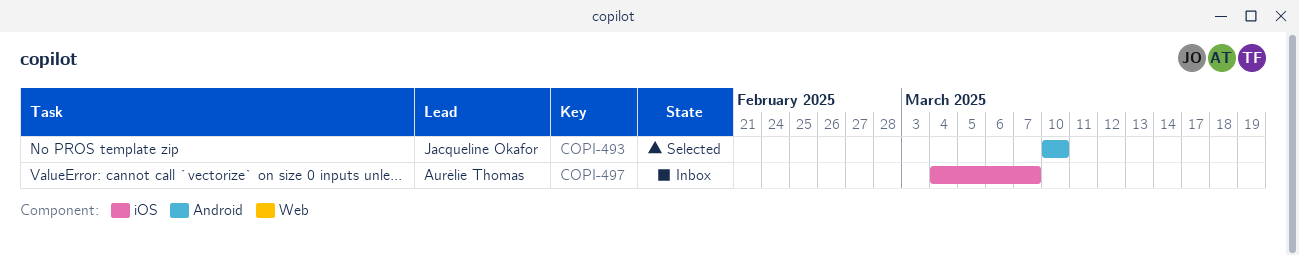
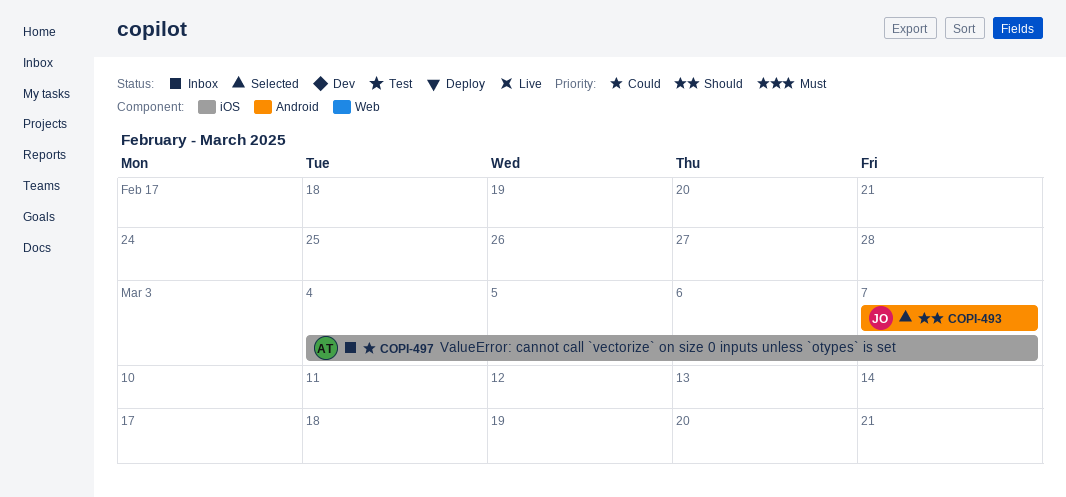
COPI-493, start: Mar 10 -> Mar 7
COPI-493, due: Mar 10 -> Mar 7

